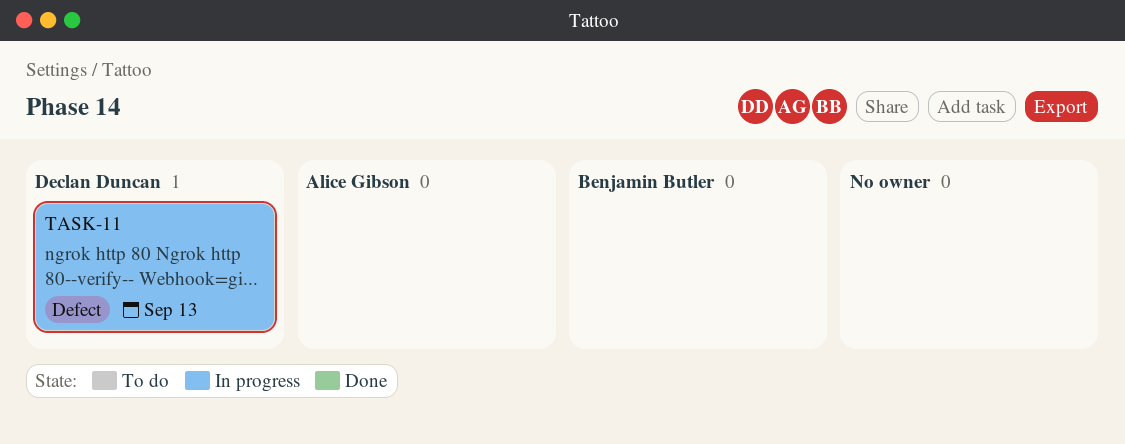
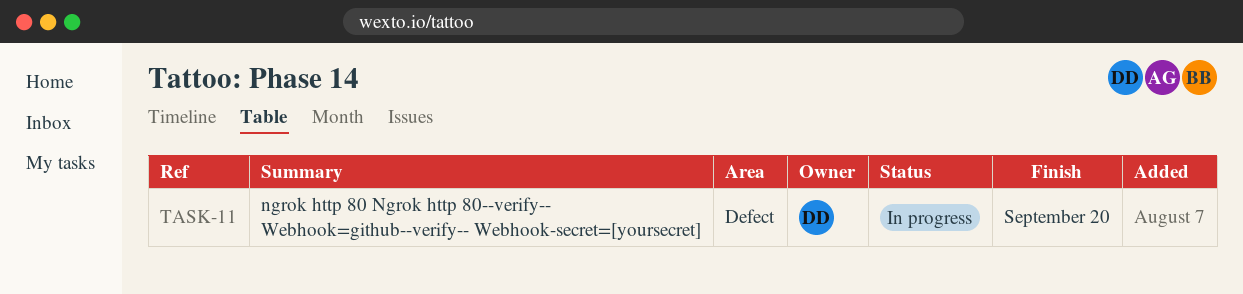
TASK-11, due: Sep 13 -> Sep 20

